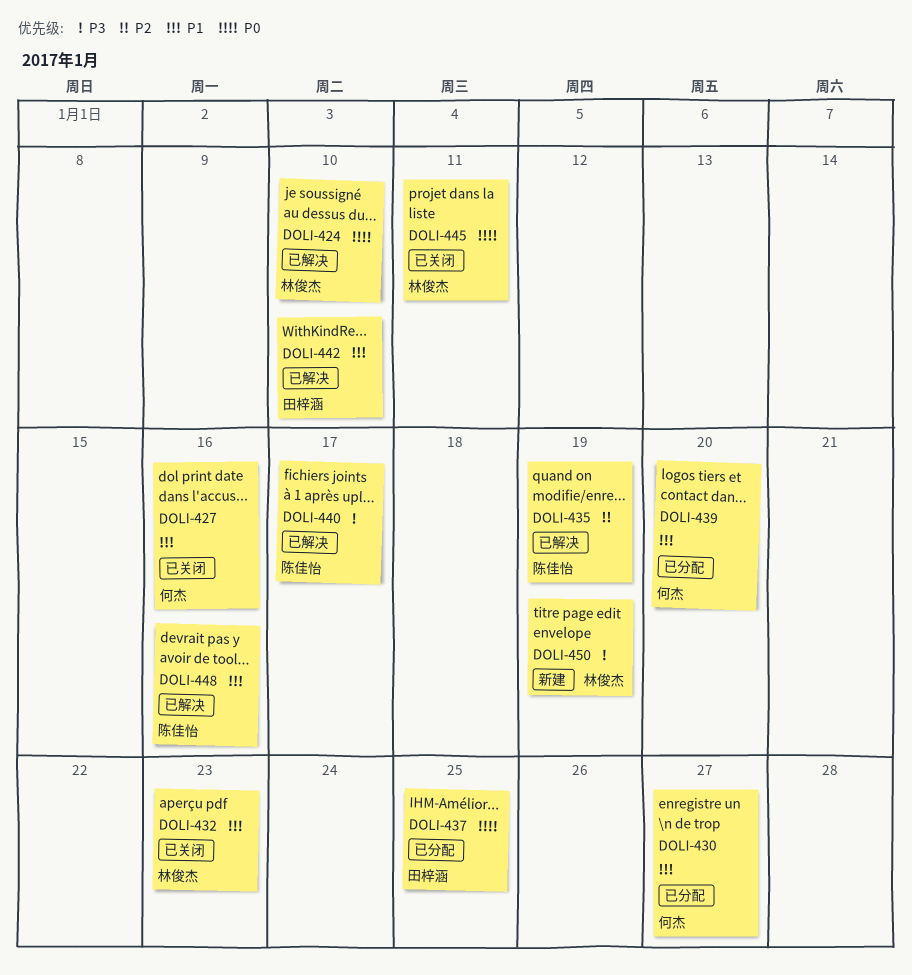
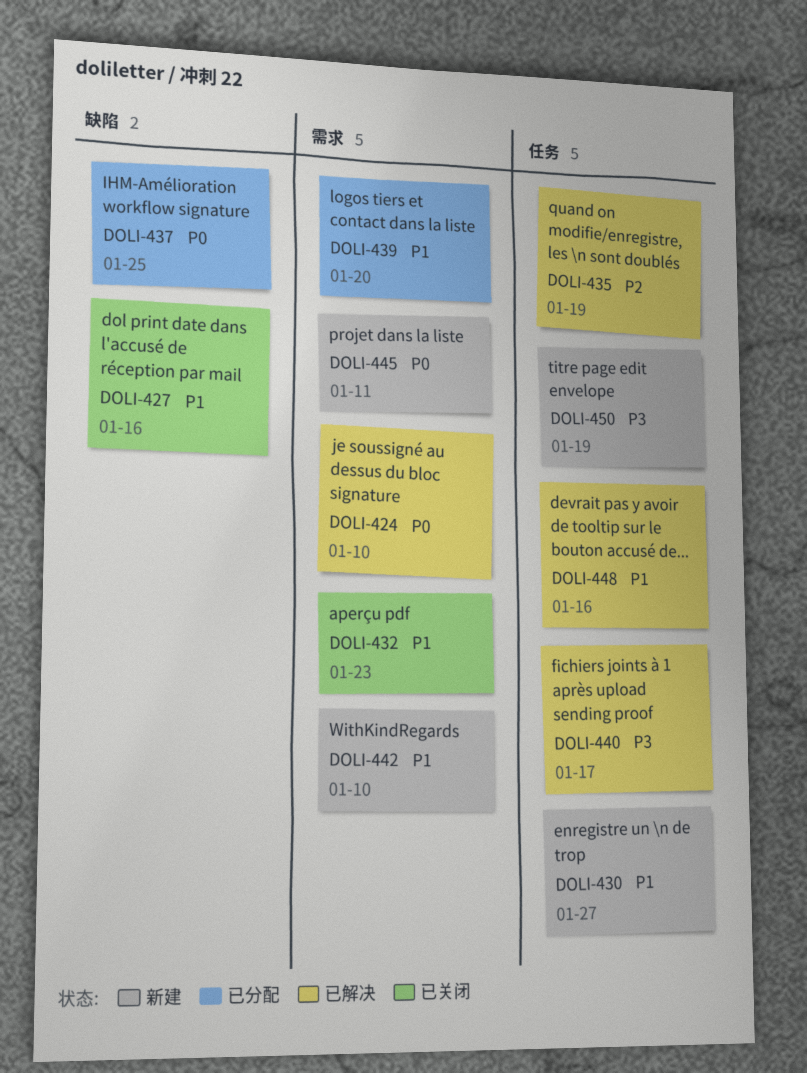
DOLI-430, status: 已分配 -> 新建
DOLI-442, status: 已解决 -> 新建
DOLI-445, status: 已关闭 -> 新建

